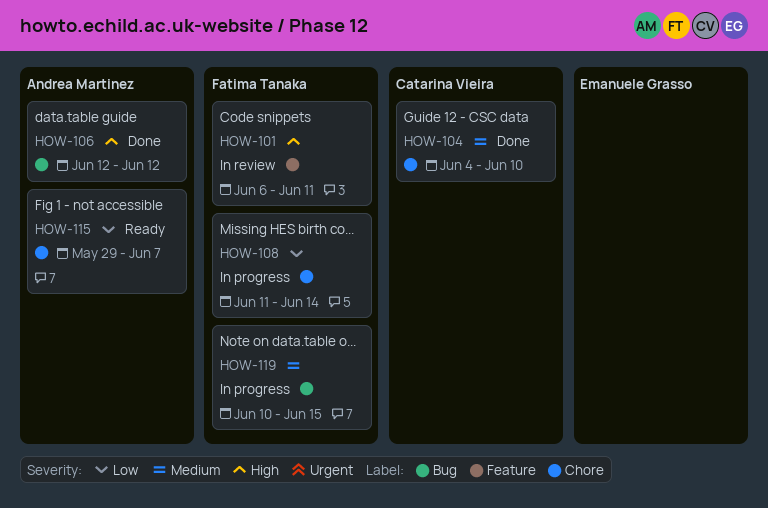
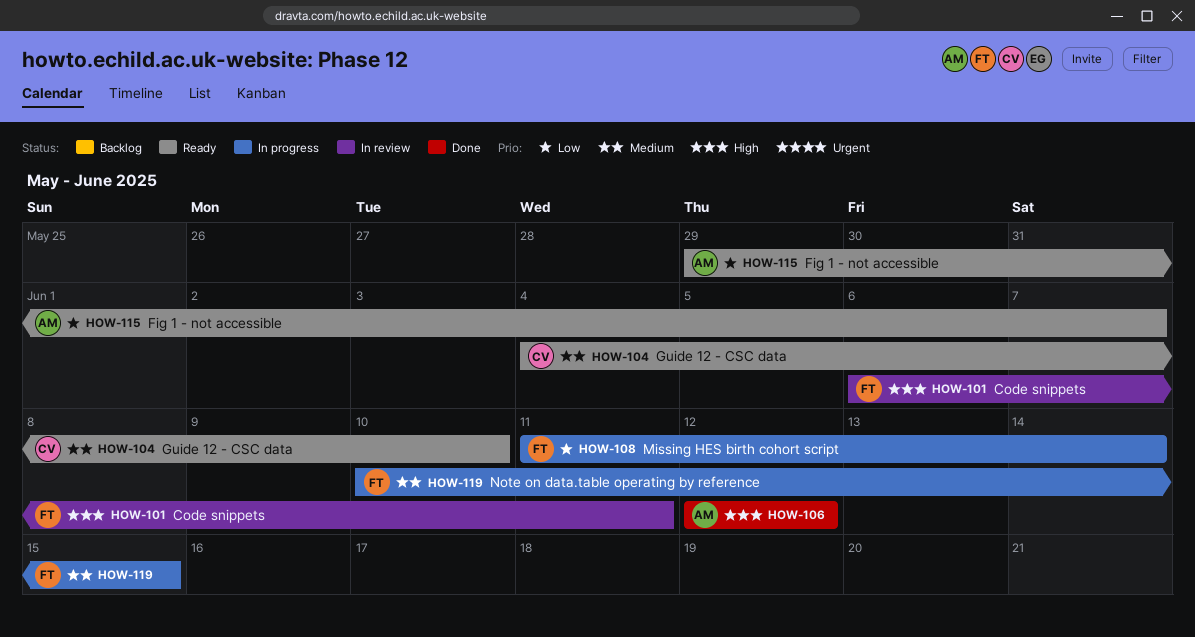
HOW-104, status: Done -> Ready

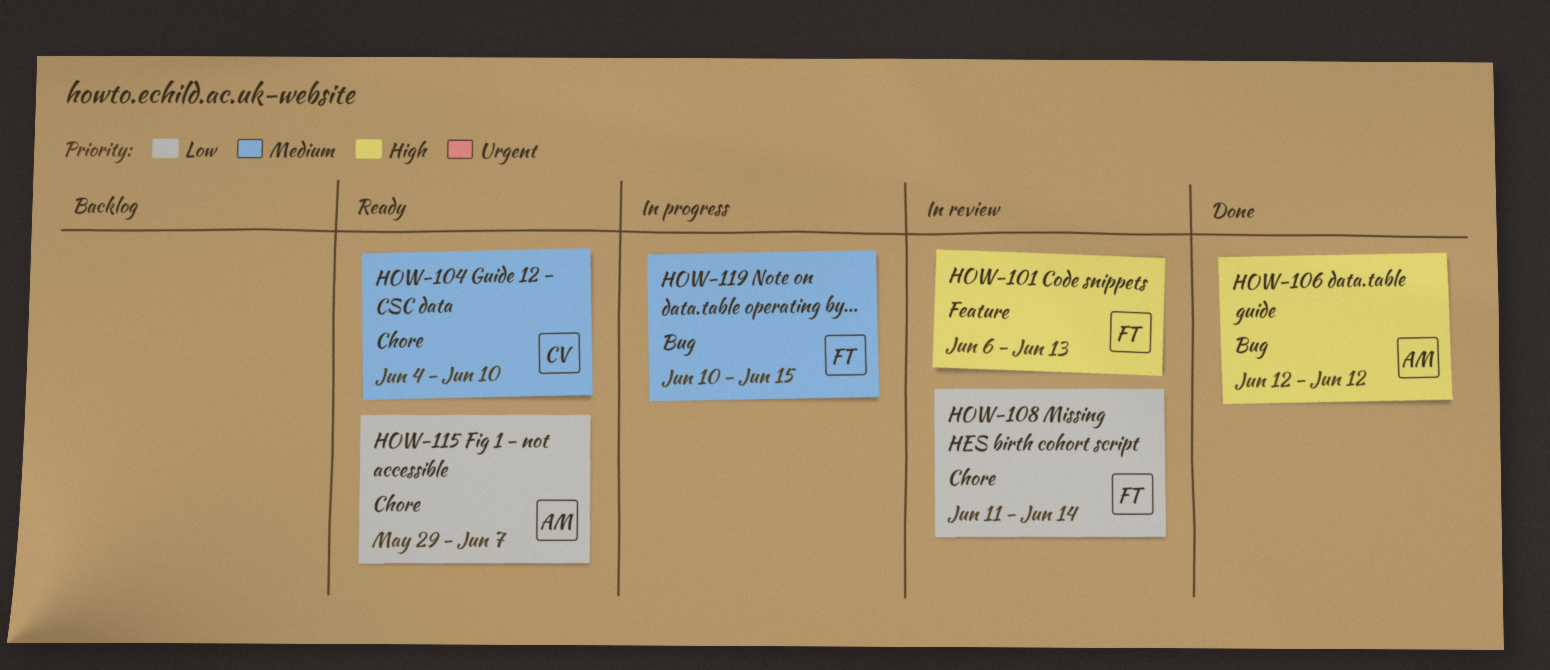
HOW-101, due: Jun 11 -> Jun 13
HOW-108, status: In progress -> In review

